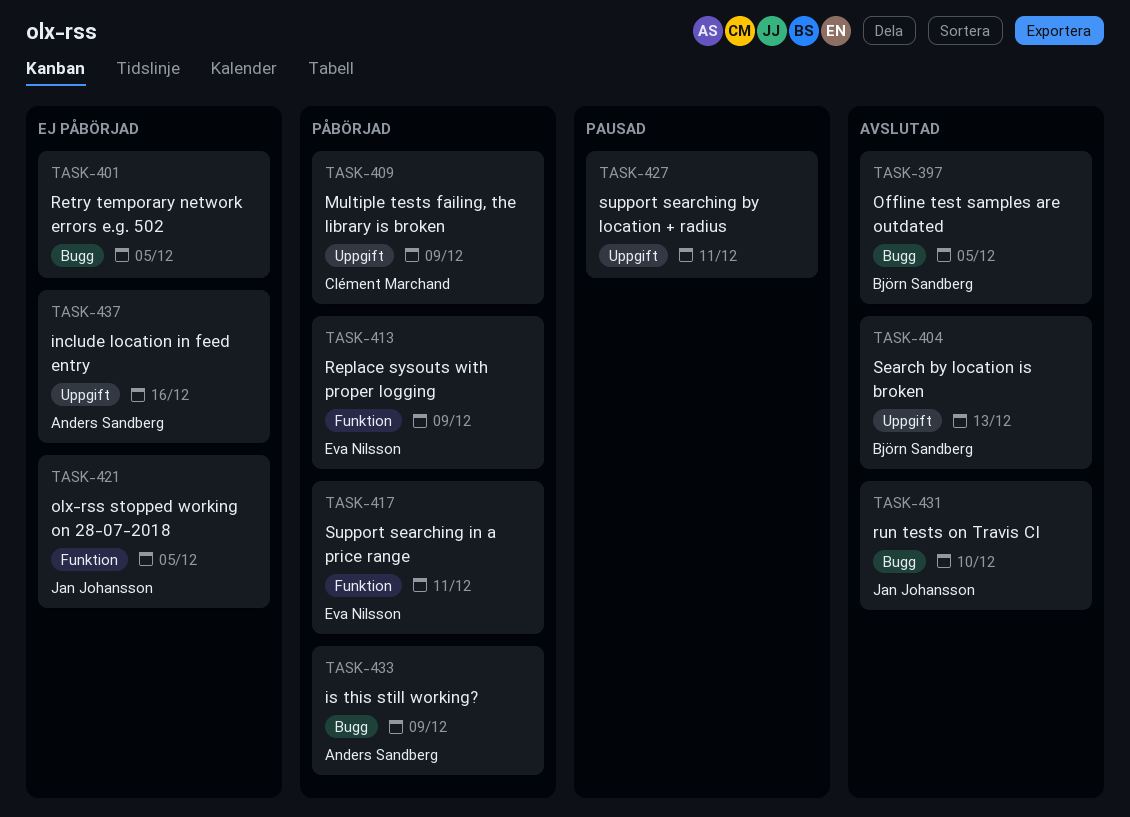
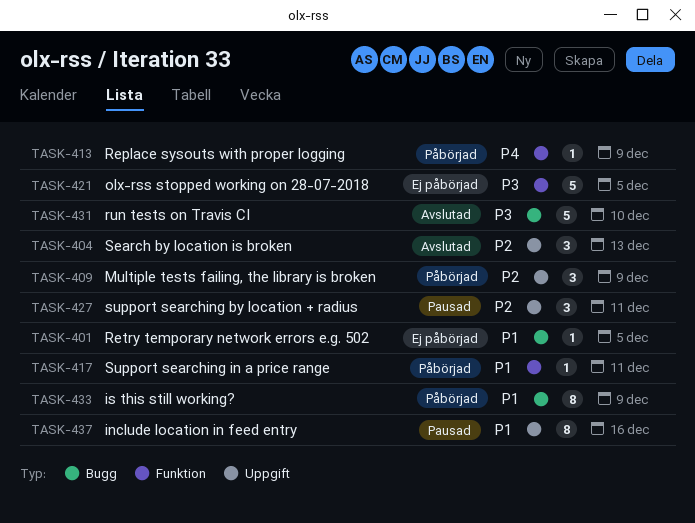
TASK-397: present -> none
TASK-437, status: Ej påbörjad -> Pausad

